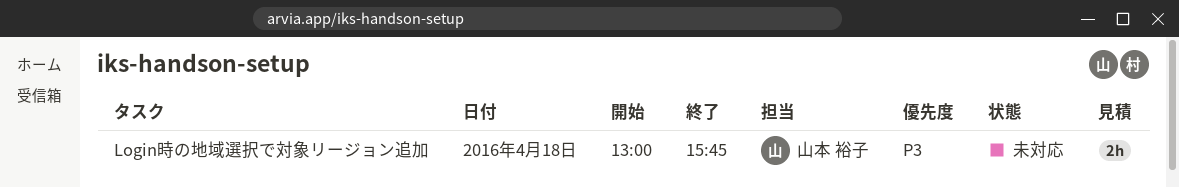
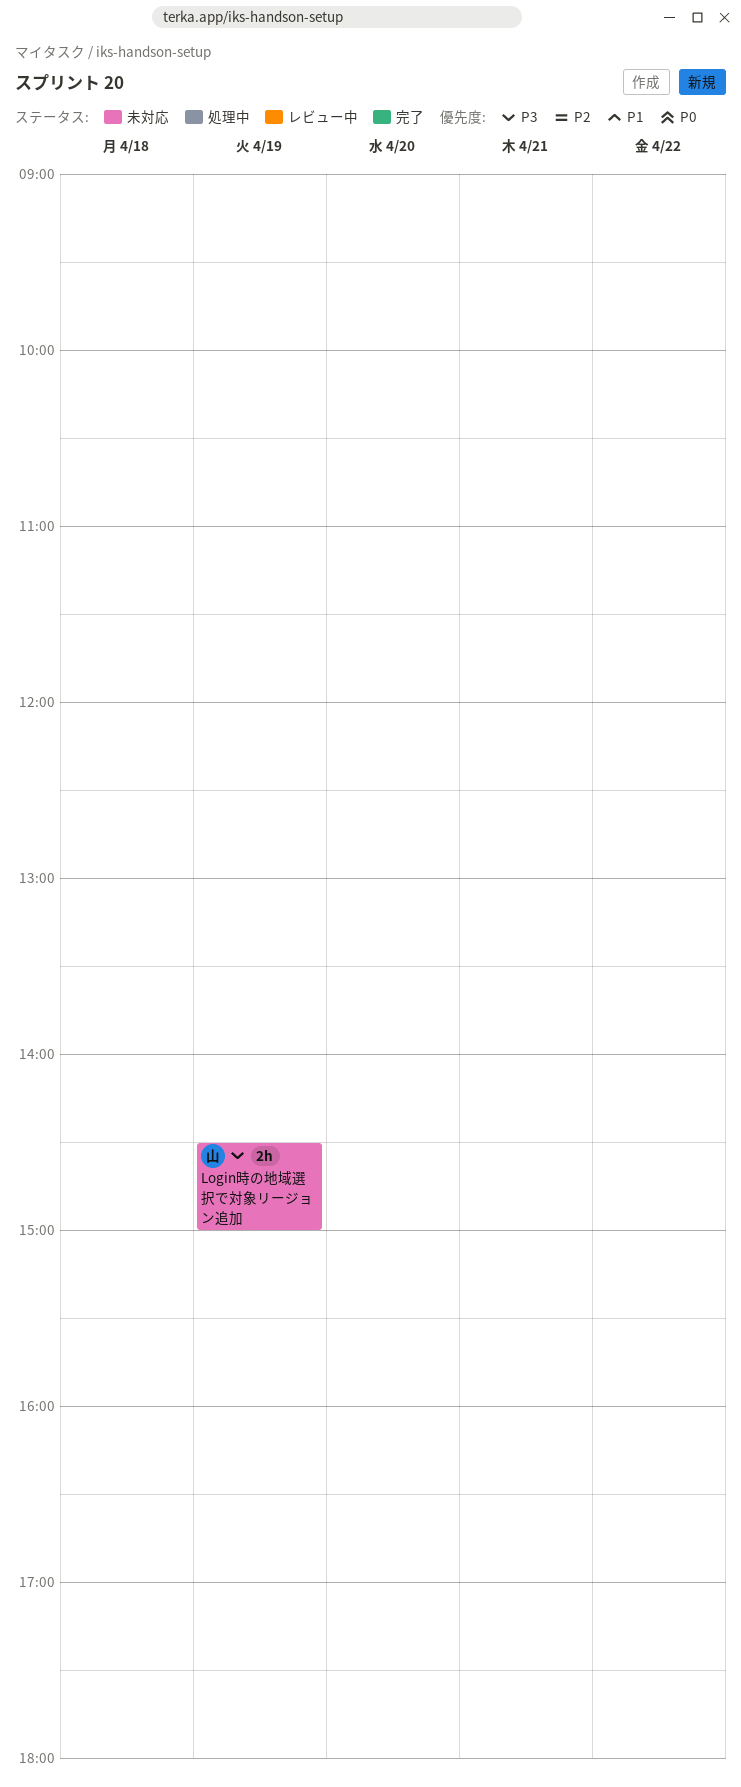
Login時の地域選択で対象リージョン追加, day: Apr 18 -> Apr 19
Login時の地域選択で対象リージョン追加, begins: 13:00 -> 14:30
Login時の地域選択で対象リージョン追加, ends: 15:45 -> 15:00

